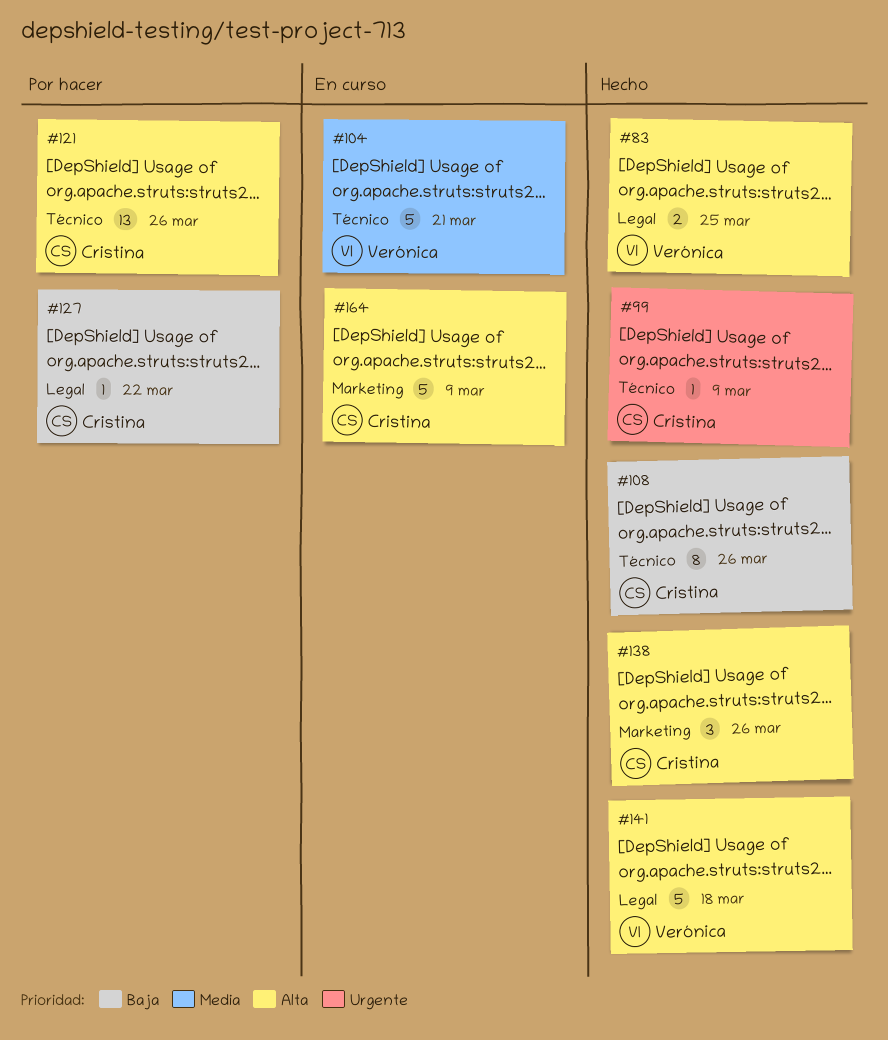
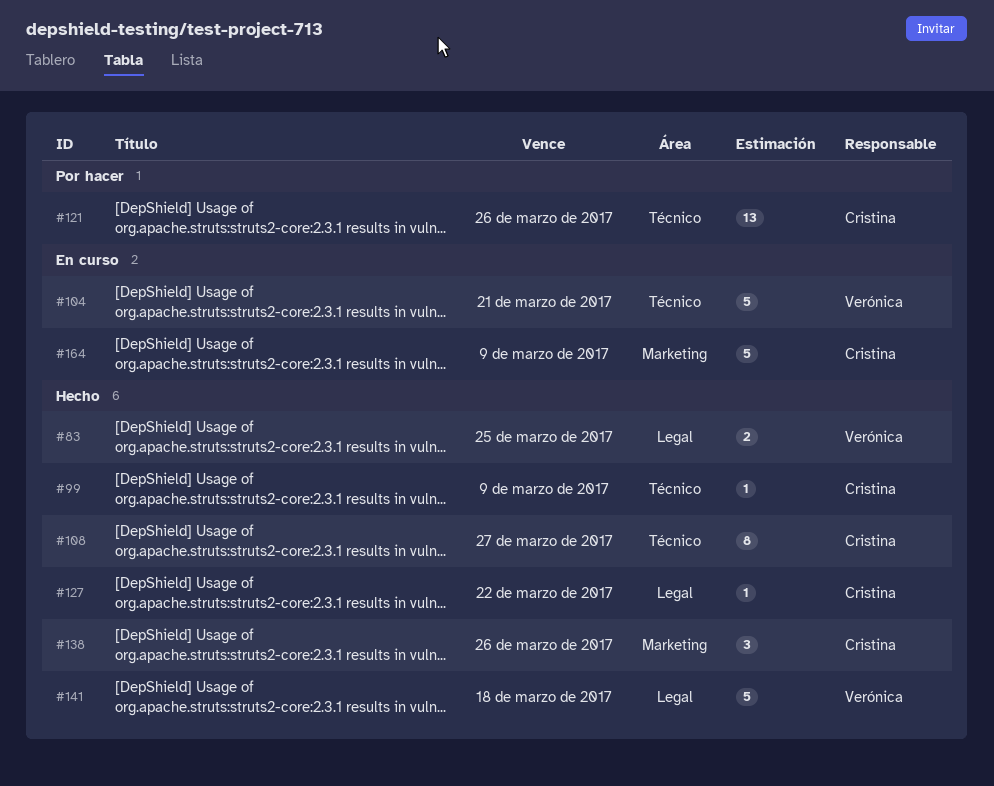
#108, due: Mar 26 -> Mar 27
#127, status: Por hacer -> Hecho

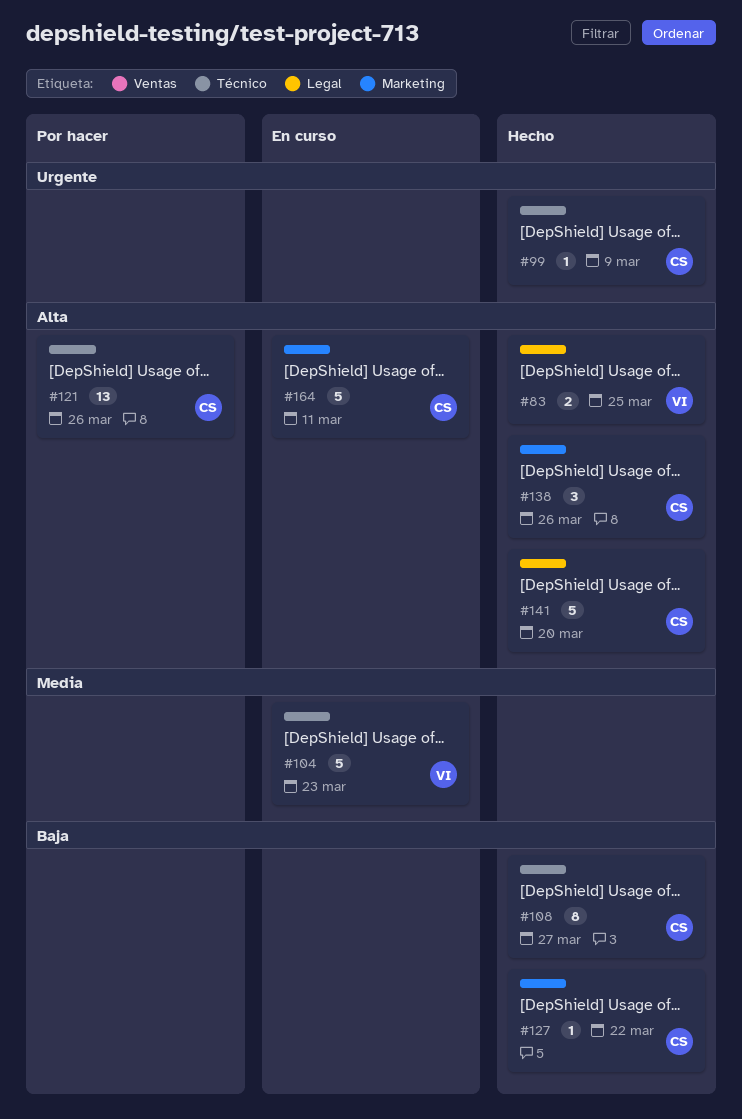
#104, due: Mar 21 -> Mar 23
#127, label: Legal -> Marketing
#141, owner: Verónica -> Cristina
#141, due: Mar 18 -> Mar 20
#164, due: Mar 9 -> Mar 11

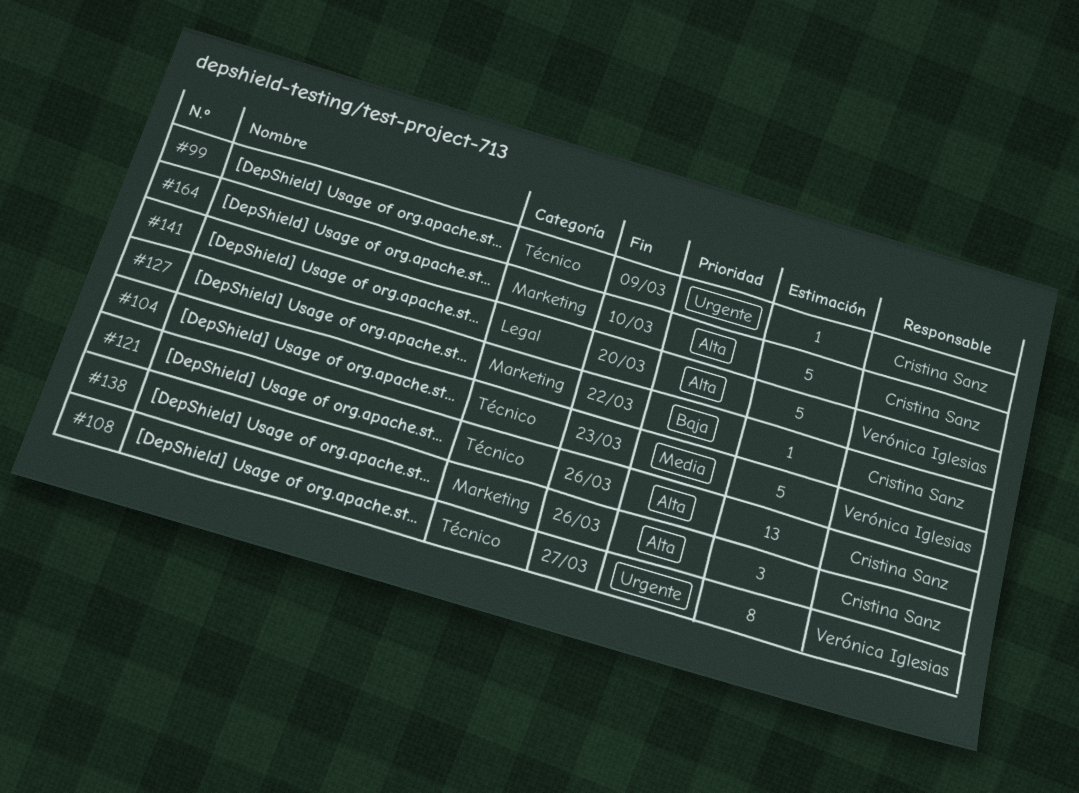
#83: present -> none
#108, owner: Cristina Sanz -> Verónica Iglesias
#108, priority: Baja -> Urgente
#141, owner: Cristina Sanz -> Verónica Iglesias
#164, due: Mar 11 -> Mar 10

